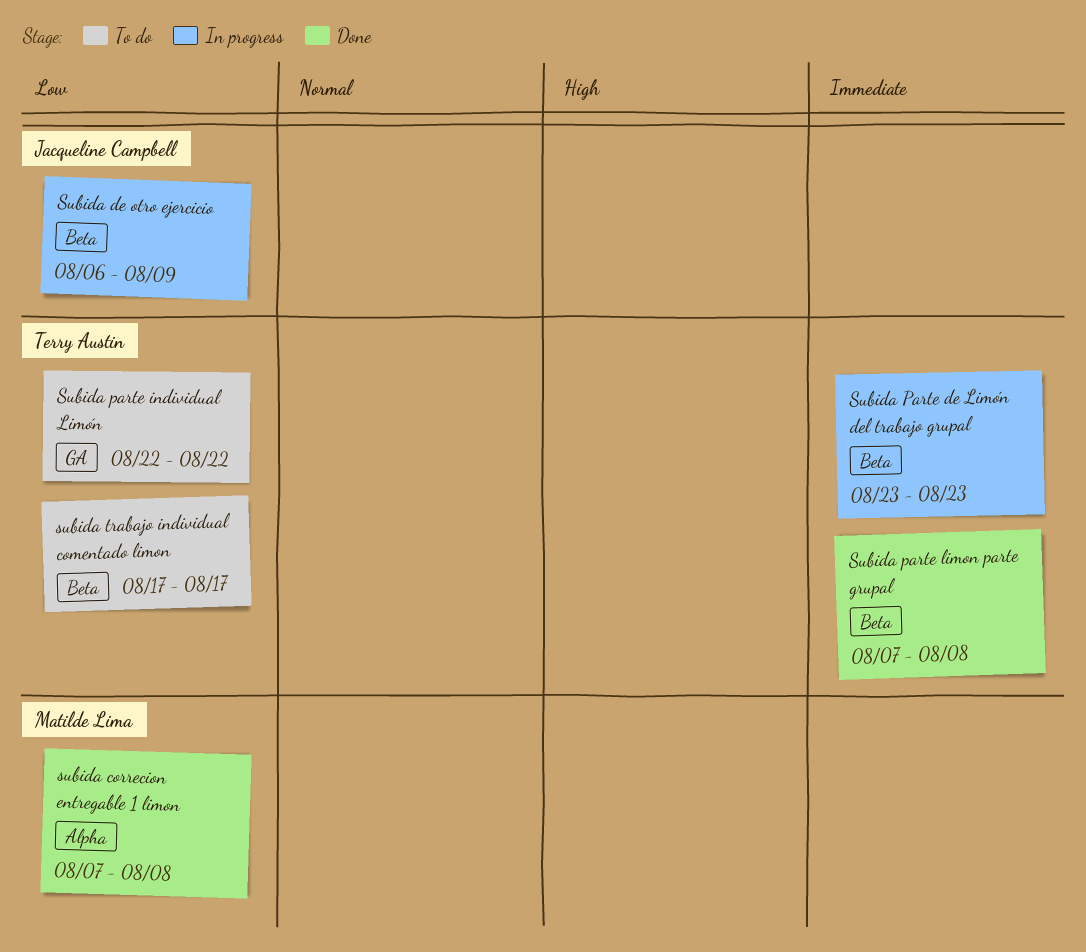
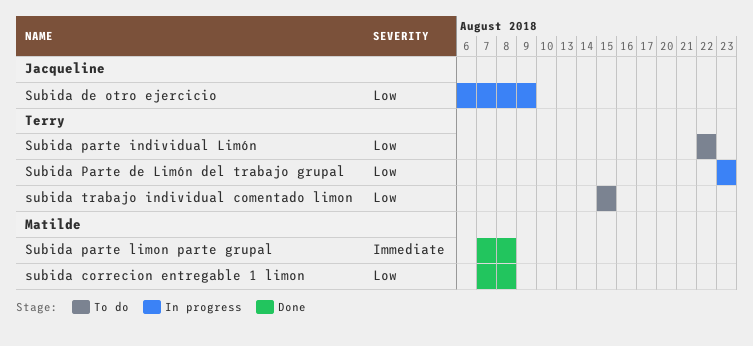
Subida Parte de Limón del trabajo grupal, priority: Immediate -> Low
Subida parte limon parte grupal, owner: Terry Austin -> Matilde Lima
subida trabajo individual comentado limon, start: Aug 17 -> Aug 15
subida trabajo individual comentado limon, due: Aug 17 -> Aug 15

